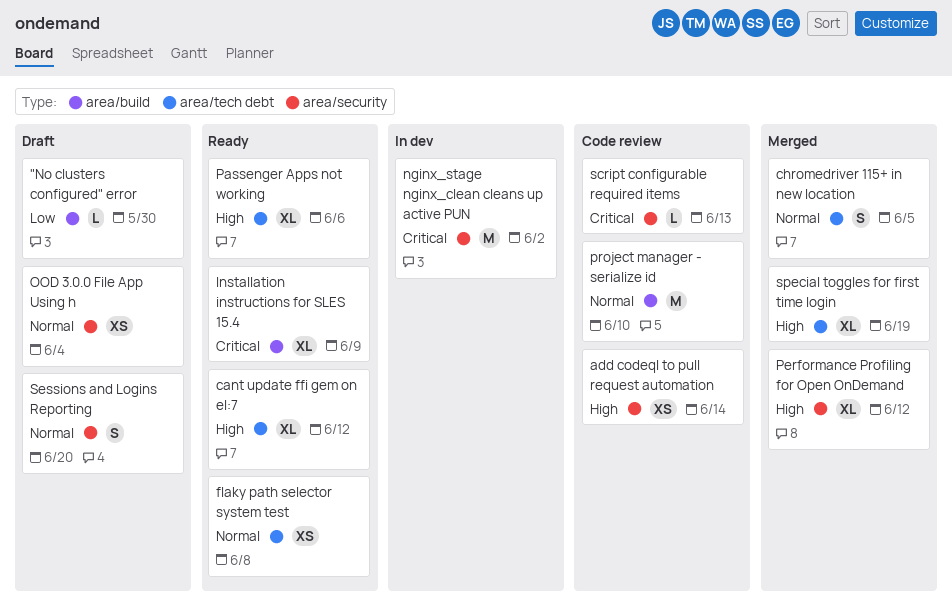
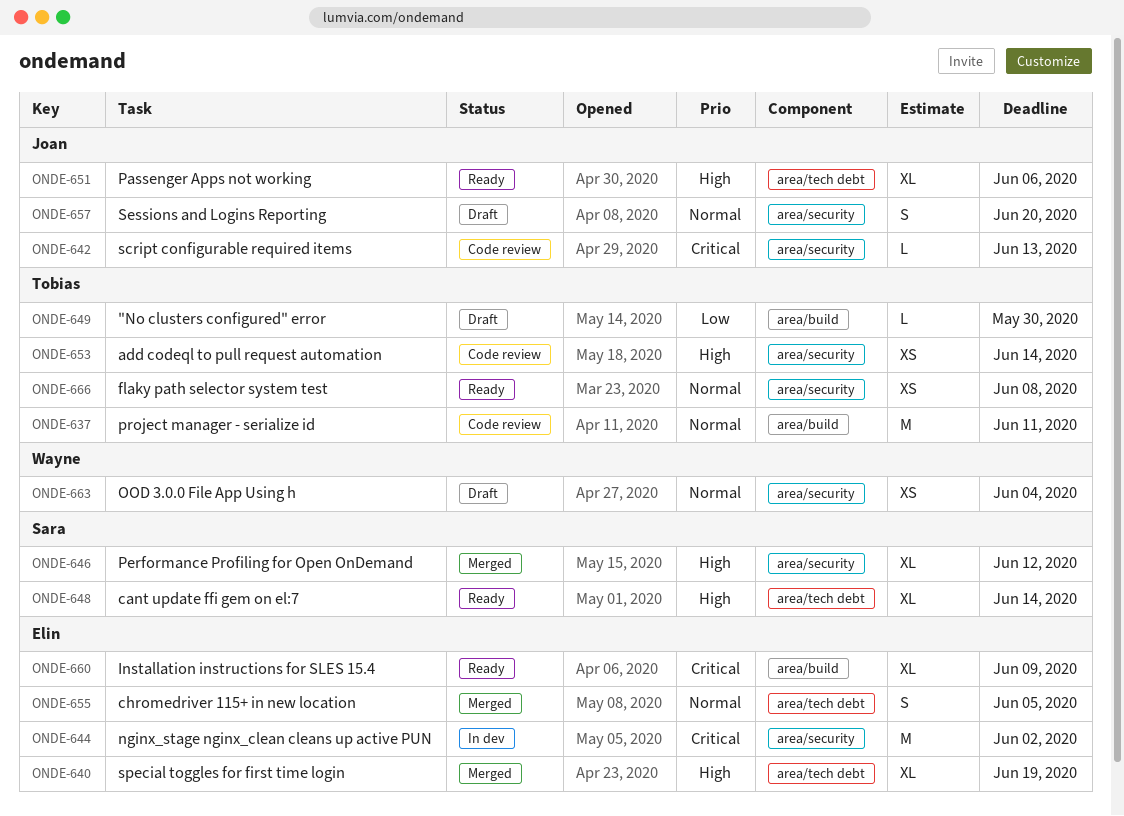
cant update ffi gem on el:7, due: Jun 12 -> Jun 14
flaky path selector system test, label: area/tech debt -> area/security
project manager - serialize id, due: Jun 10 -> Jun 11

